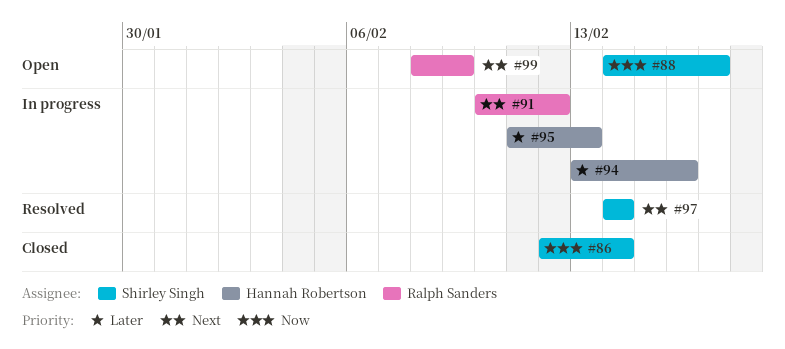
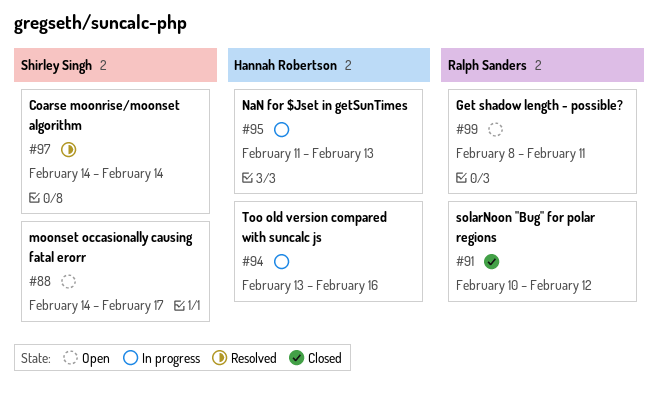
#86: present -> none
#91, status: In progress -> Closed
#99, due: Feb 9 -> Feb 11

